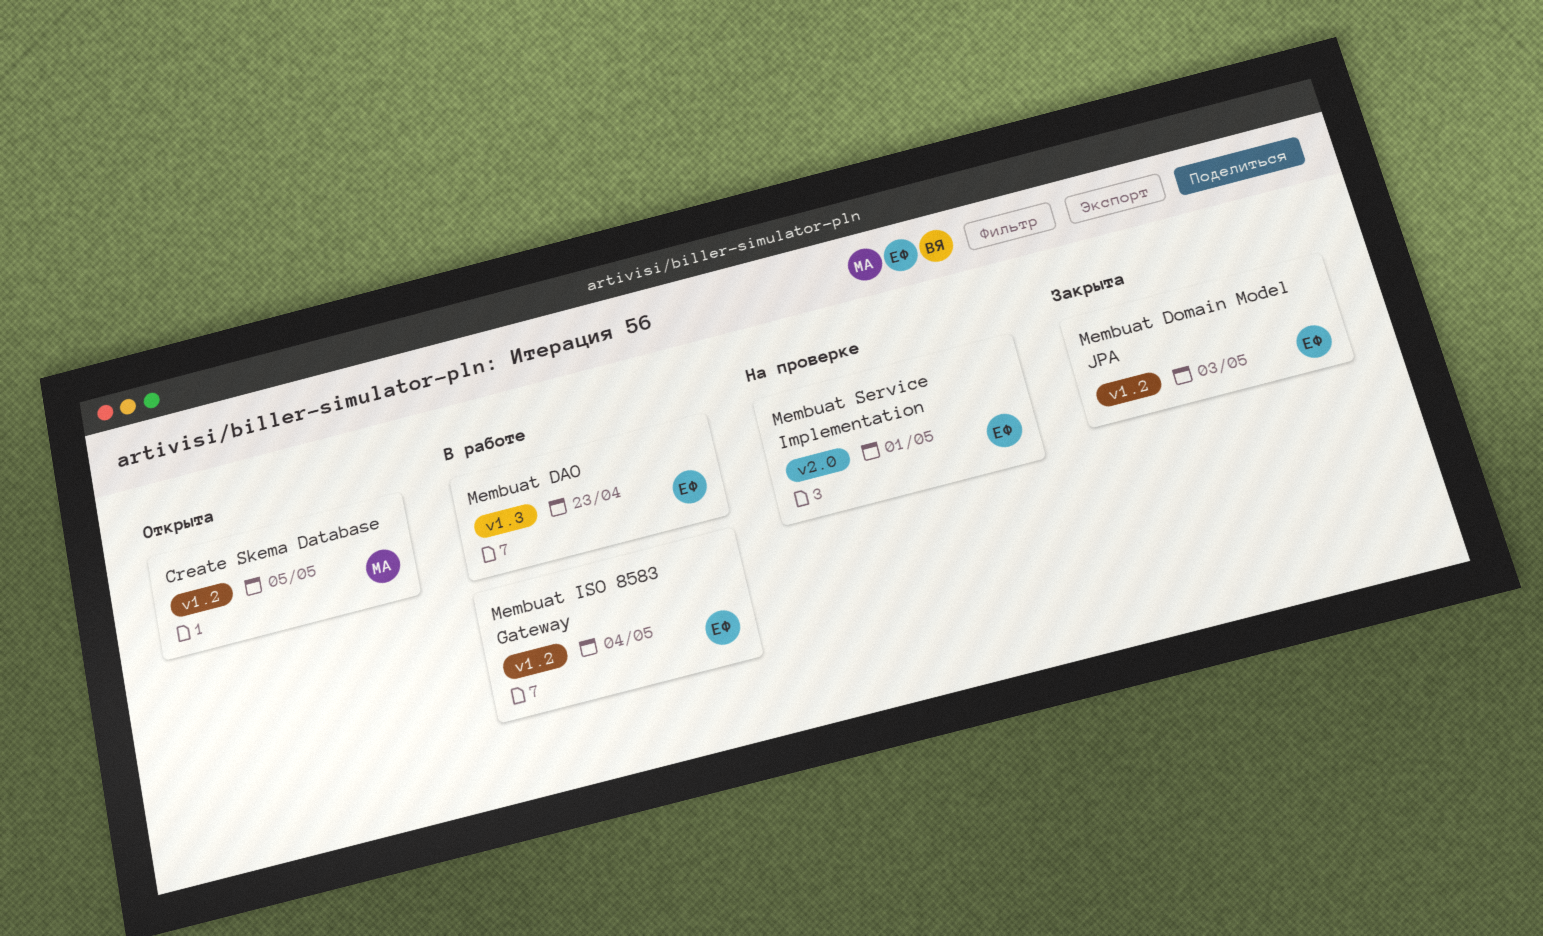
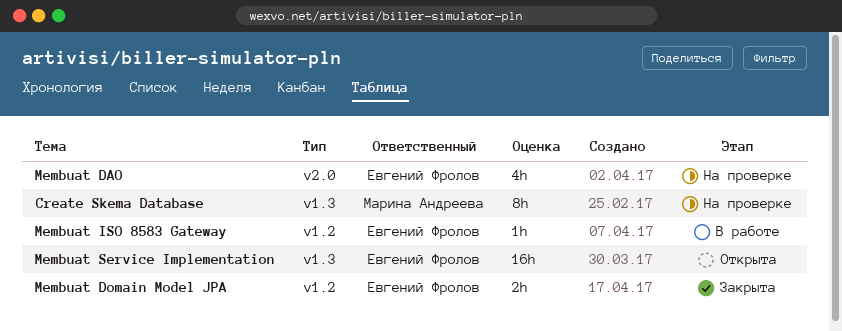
Create Skema Database, status: Открыта -> На проверке
Create Skema Database, label: v1.2 -> v1.3
Membuat DAO, status: В работе -> На проверке
Membuat DAO, label: v1.3 -> v2.0
Membuat Service Implementation, status: На проверке -> Открыта
Membuat Service Implementation, label: v2.0 -> v1.3

